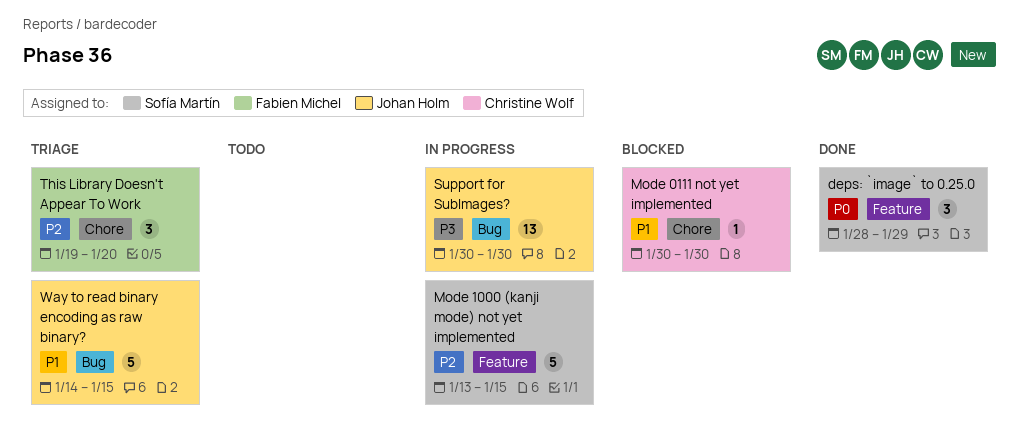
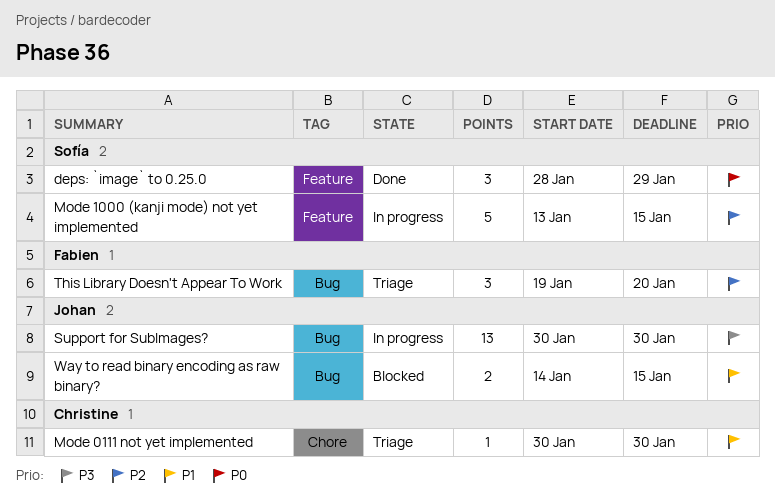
Mode 0111 not yet implemented, status: Blocked -> Triage
This Library Doesn't Appear To Work, label: Chore -> Bug
Way to read binary encoding as raw binary?, status: Triage -> Blocked
Way to read binary encoding as raw binary?, estimate: 5 -> 2

